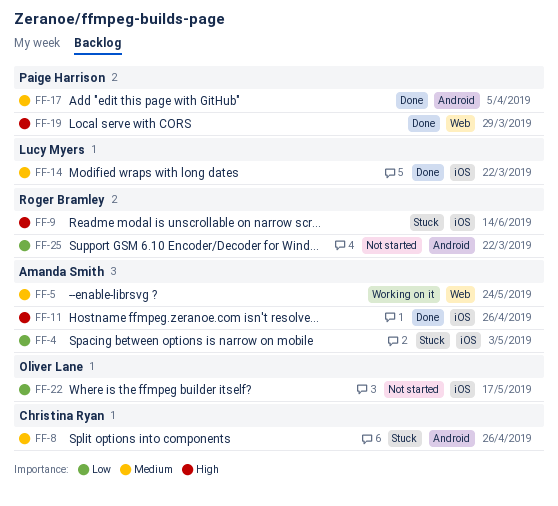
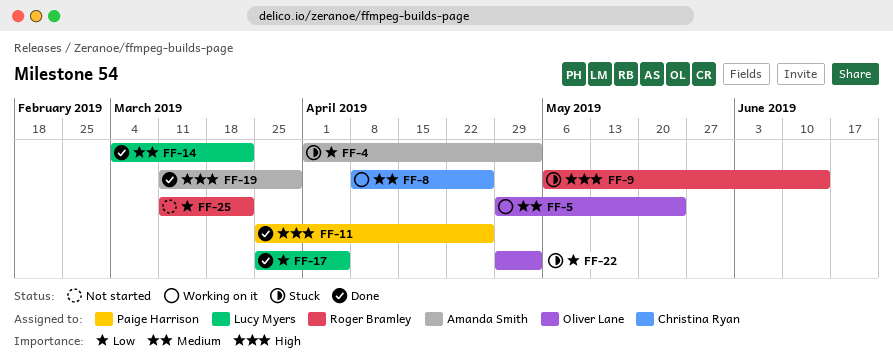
FF-5, owner: Amanda Smith -> Oliver Lane
FF-8, status: Stuck -> Working on it
FF-11, owner: Amanda Smith -> Paige Harrison
FF-17, owner: Paige Harrison -> Lucy Myers
FF-17, priority: Medium -> Low
FF-19, owner: Paige Harrison -> Amanda Smith
FF-22, status: Not started -> Stuck
FF-22, due: May 17 -> May 3

